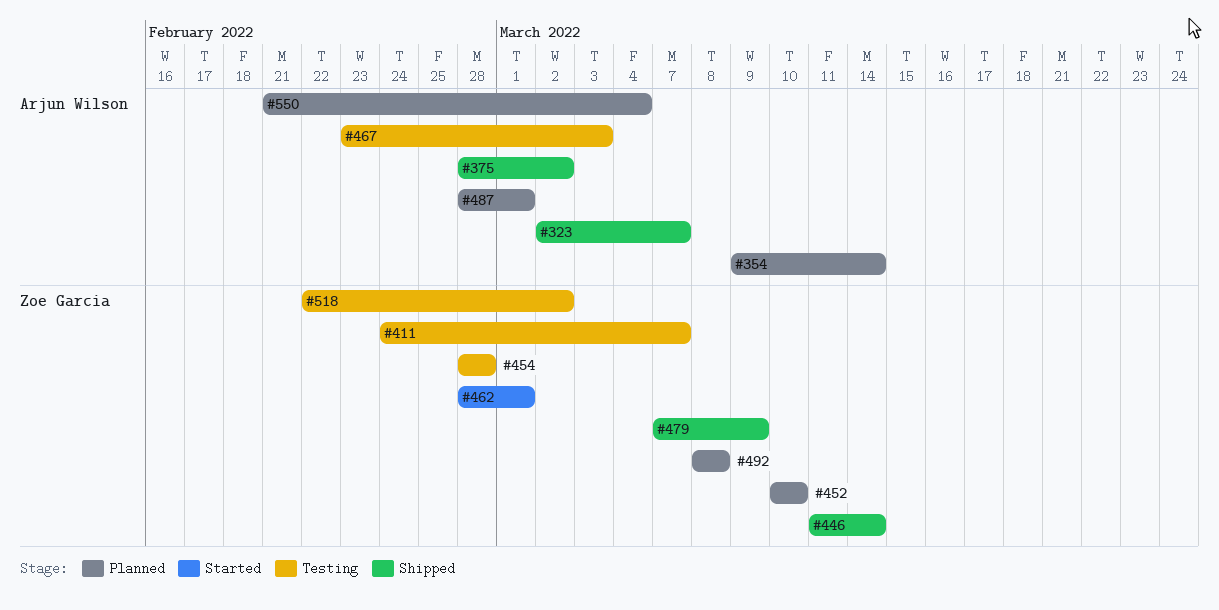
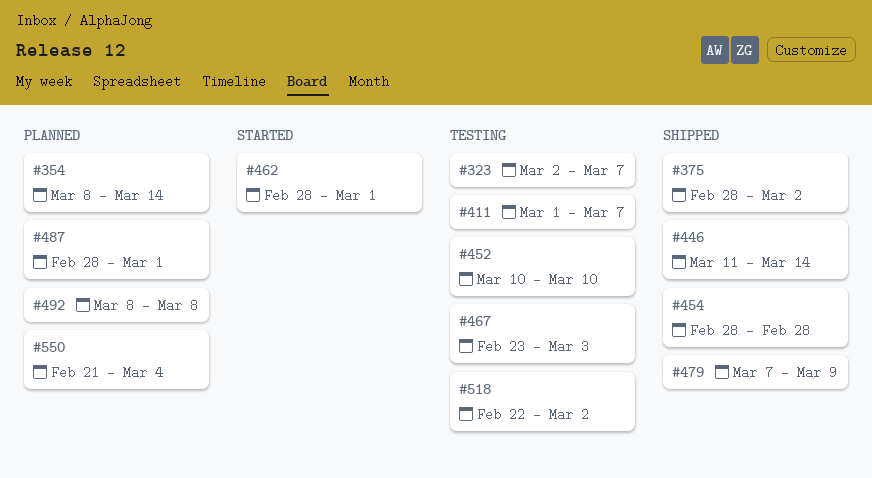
#323, status: Shipped -> Testing
#354, start: Mar 9 -> Mar 8
#411, start: Feb 24 -> Mar 1
#452, status: Planned -> Testing
#454, status: Testing -> Shipped

